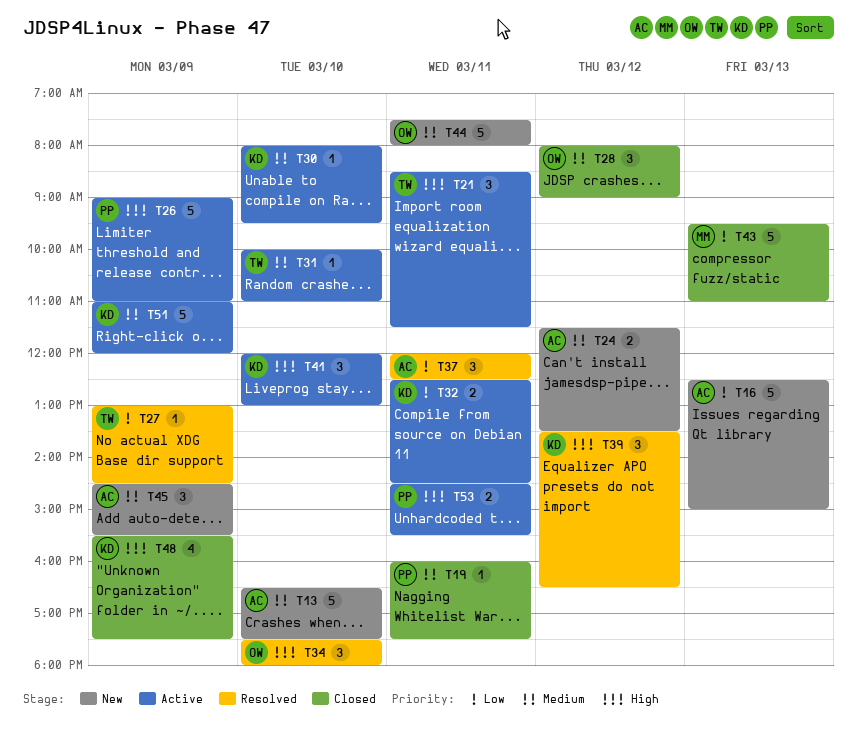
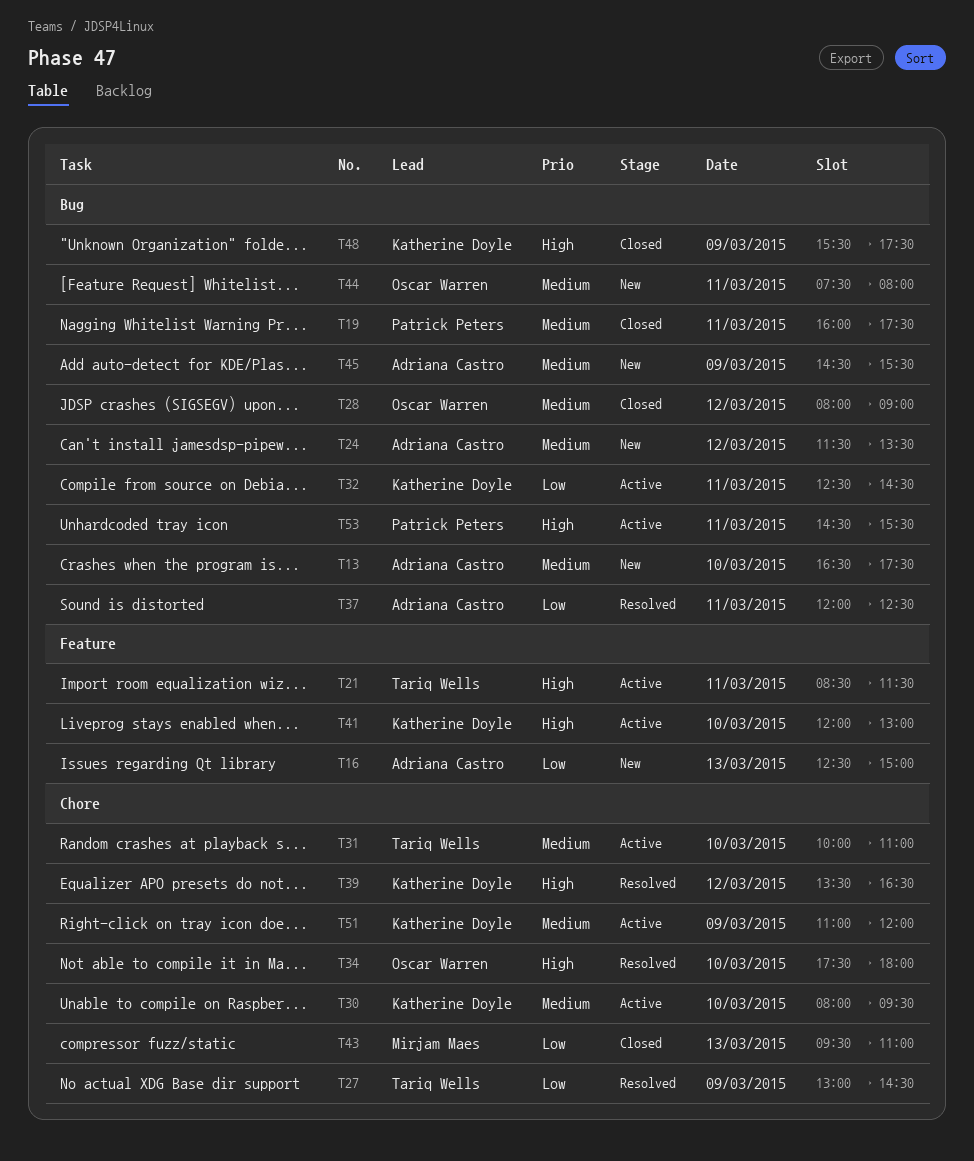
T26: present -> none

